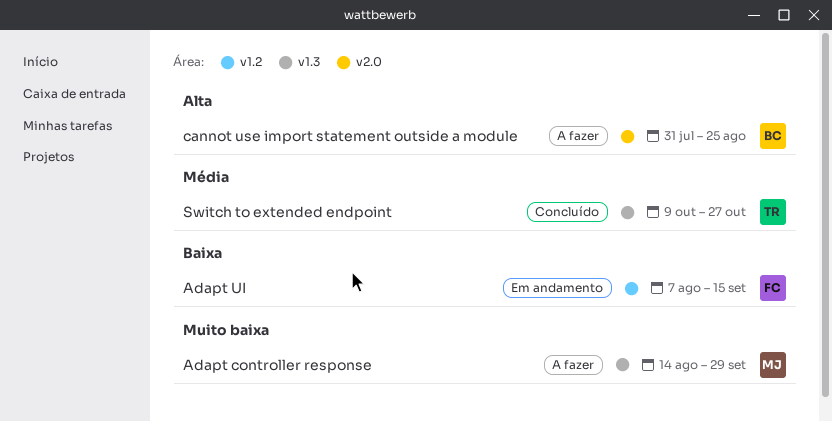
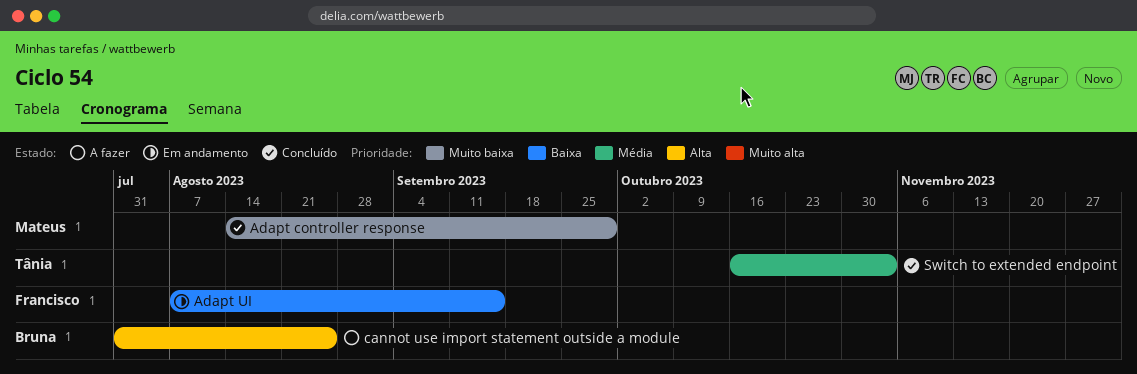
Adapt controller response, status: A fazer -> Concluído
Switch to extended endpoint, start: Oct 9 -> Oct 16
Switch to extended endpoint, due: Oct 27 -> Nov 3

